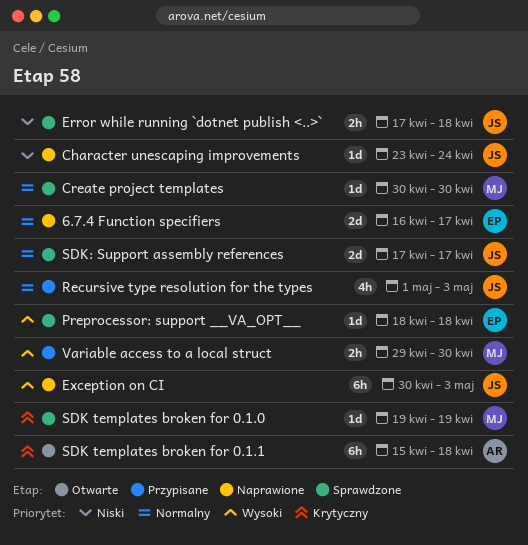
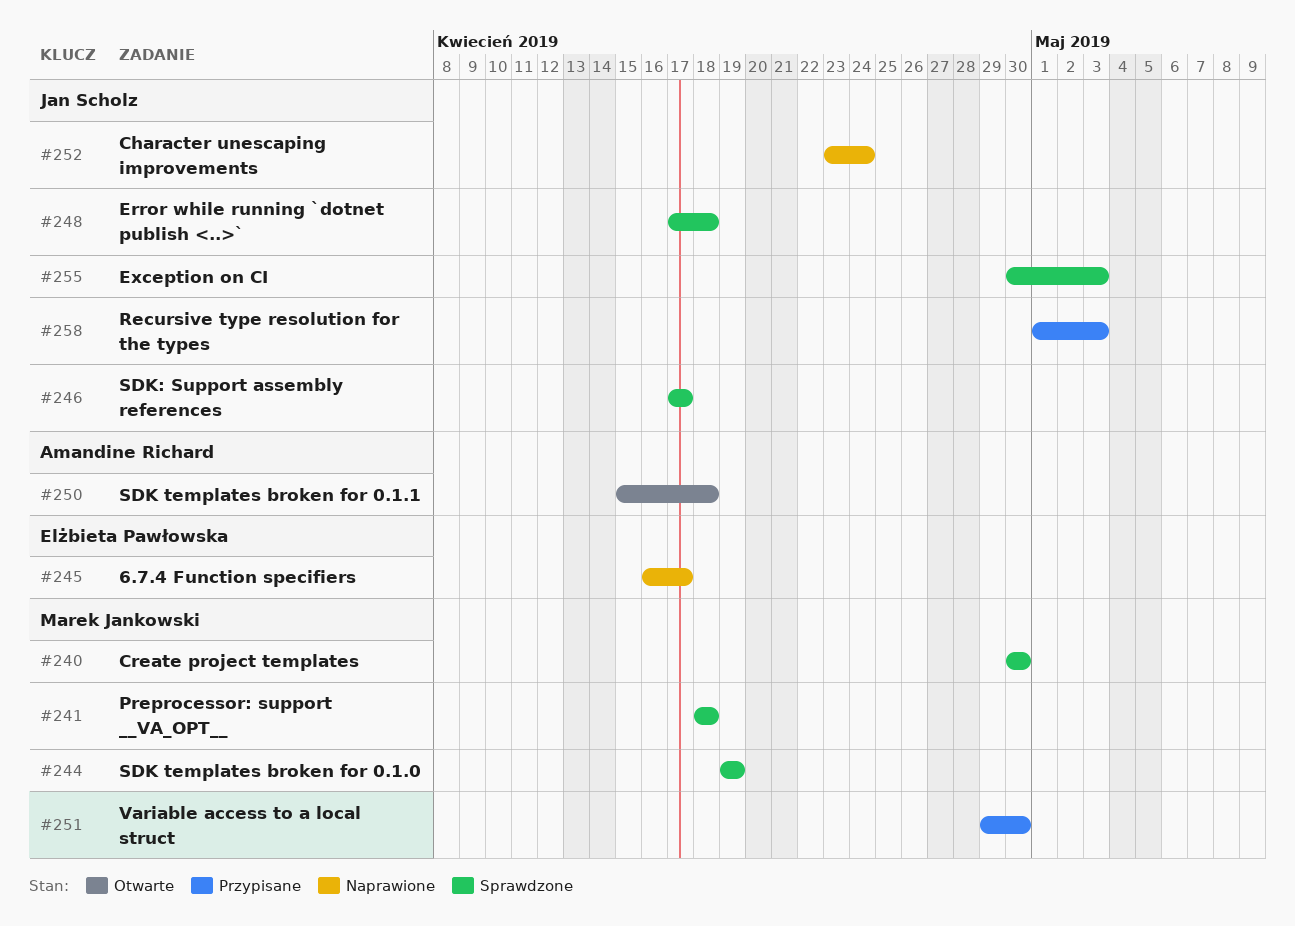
Exception on CI, status: Naprawione -> Sprawdzone
Preprocessor: support __VA_OPT__, owner: Elżbieta Pawłowska -> Marek Jankowski

